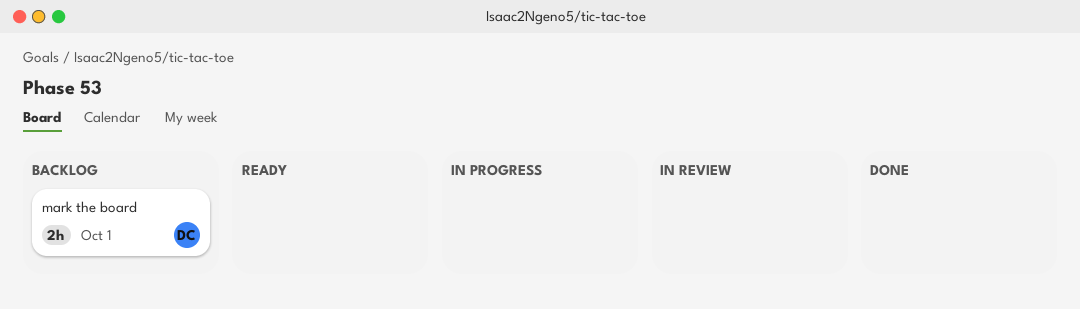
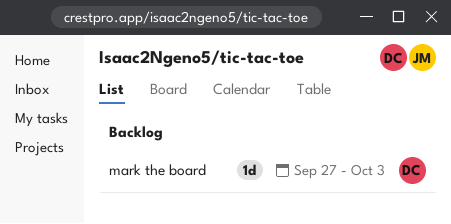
mark the board, estimate: 2h -> 1d
mark the board, due: Oct 1 -> Oct 3

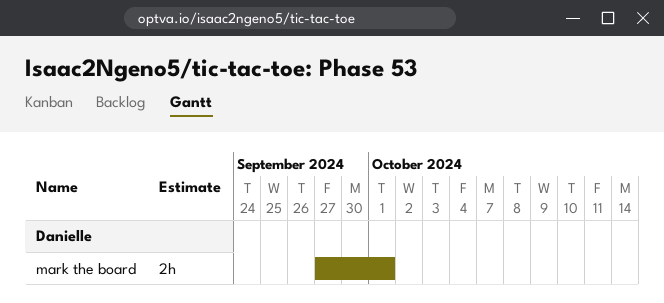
mark the board, estimate: 1d -> 2h
mark the board, due: Oct 3 -> Oct 1

